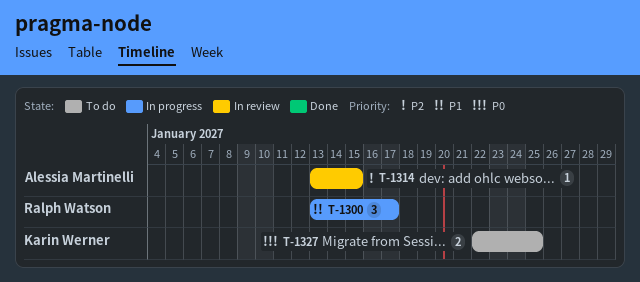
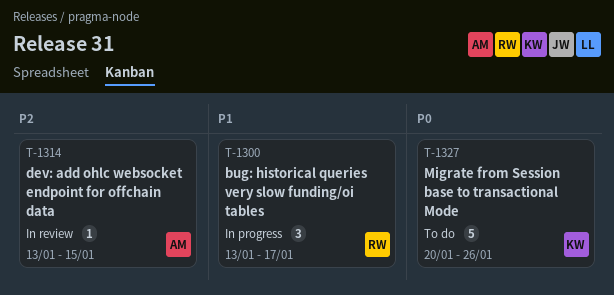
T-1327, estimate: 2 -> 5
T-1327, start: Jan 22 -> Jan 20
T-1327, due: Jan 25 -> Jan 26

